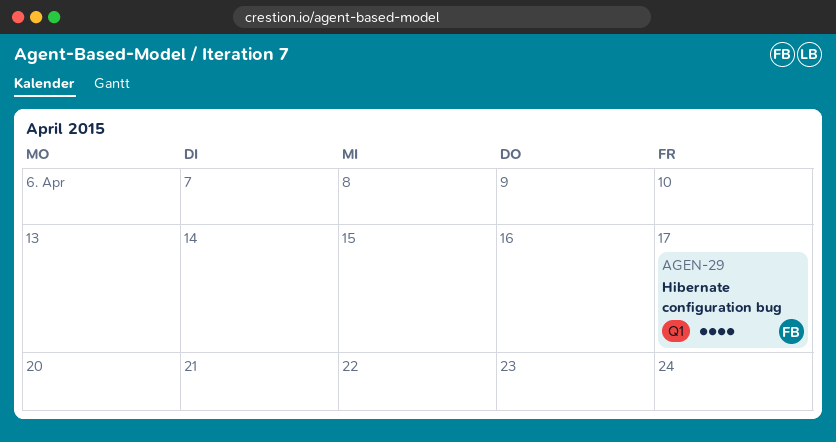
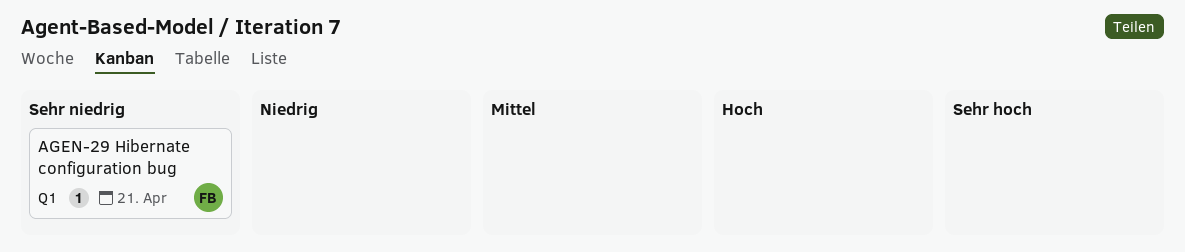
AGEN-29, estimate: 4 -> 1
AGEN-29, due: Apr 17 -> Apr 21

